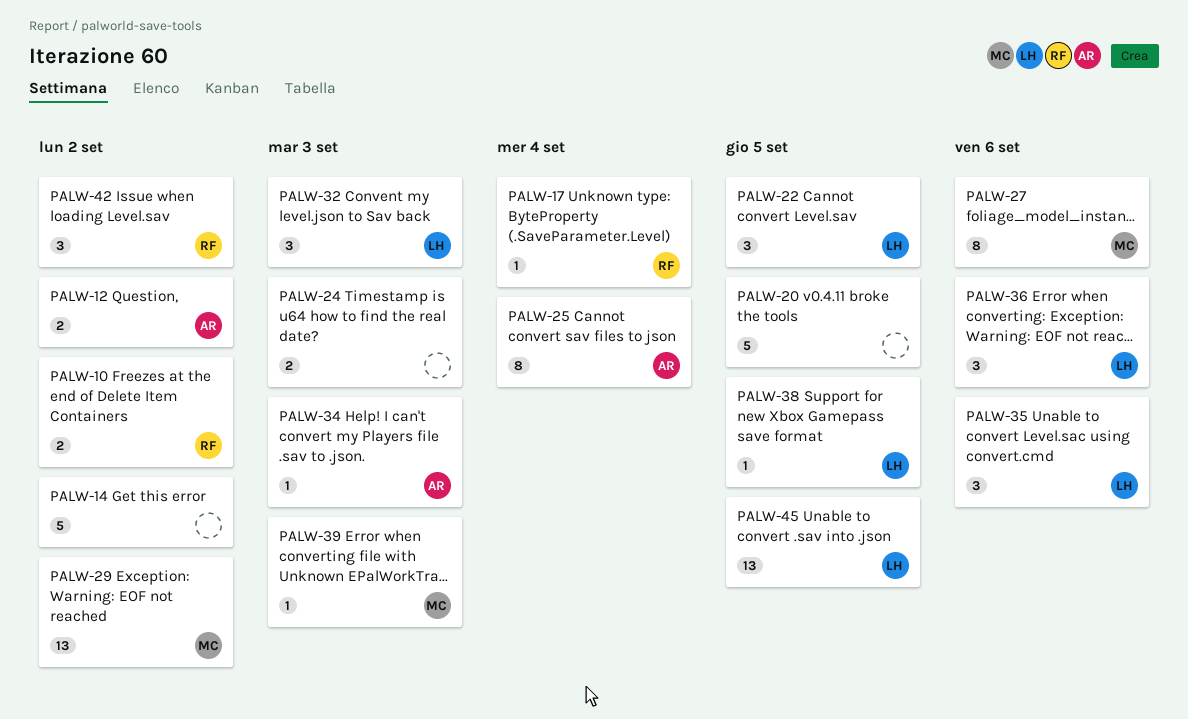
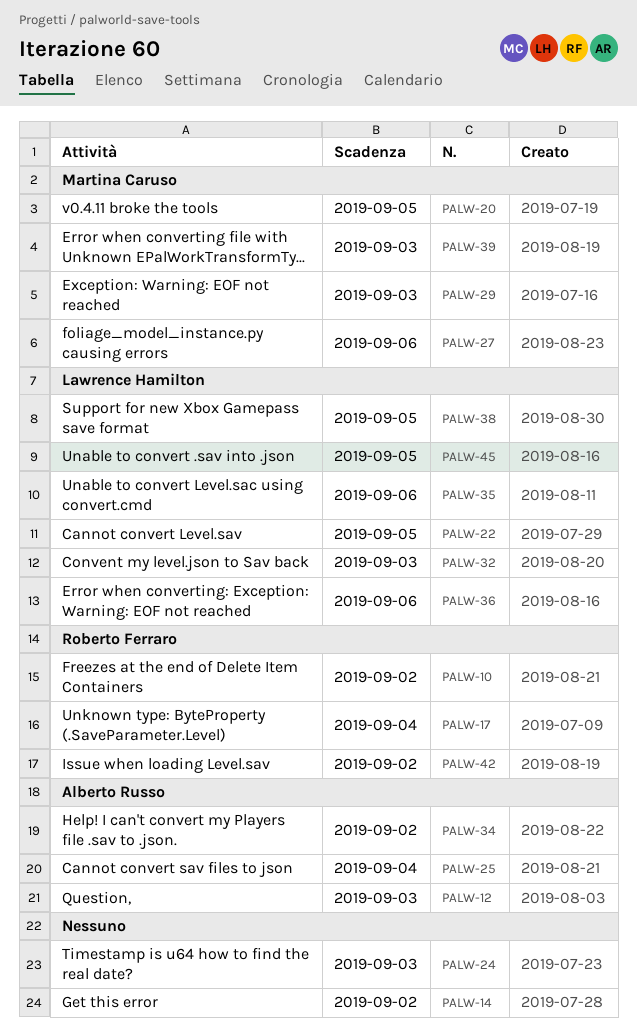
PALW-12, due: Sep 2 -> Sep 3
PALW-20, owner: none -> Martina Caruso
PALW-29, due: Sep 2 -> Sep 3
PALW-34, due: Sep 3 -> Sep 2

